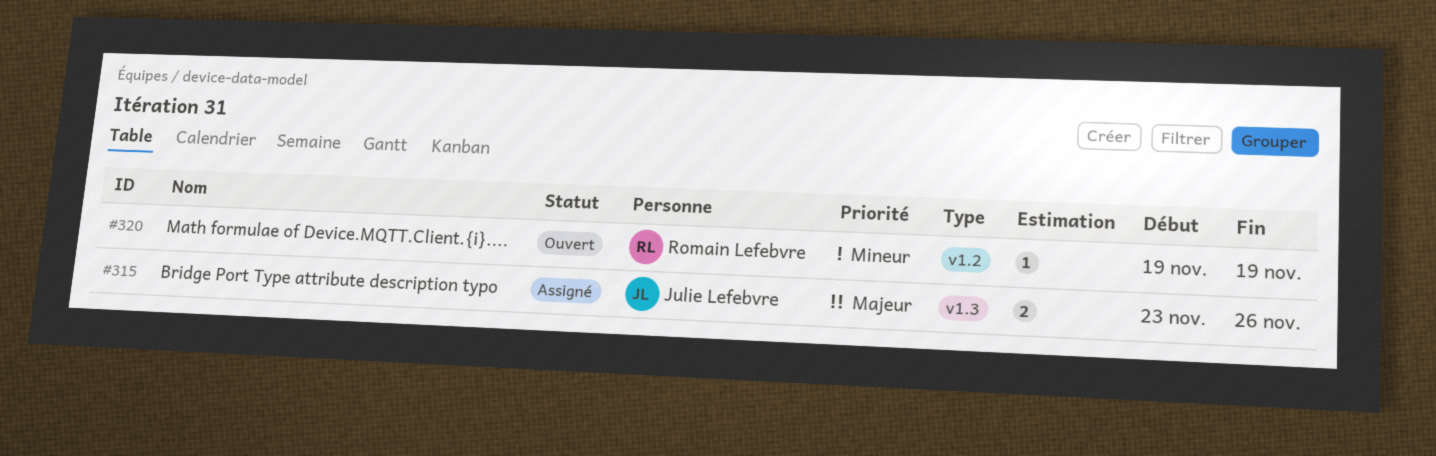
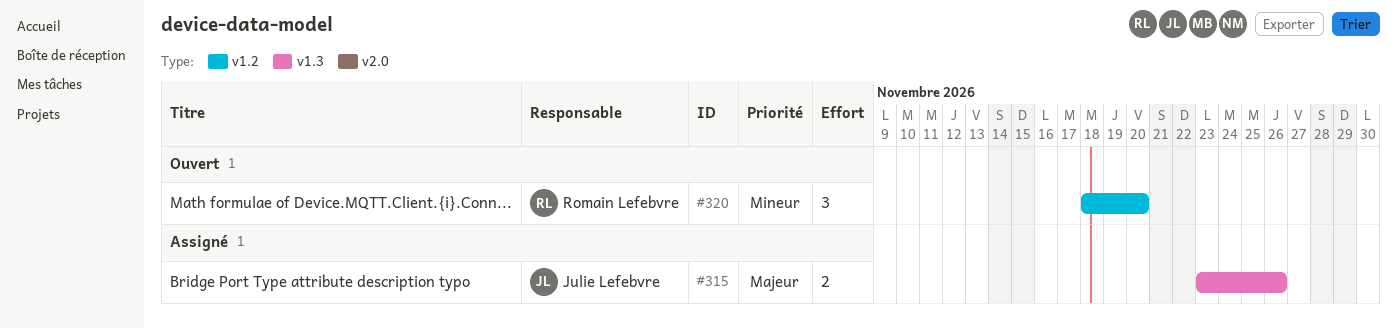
#320, estimate: 1 -> 3
#320, start: Nov 19 -> Nov 18
#320, due: Nov 19 -> Nov 20

